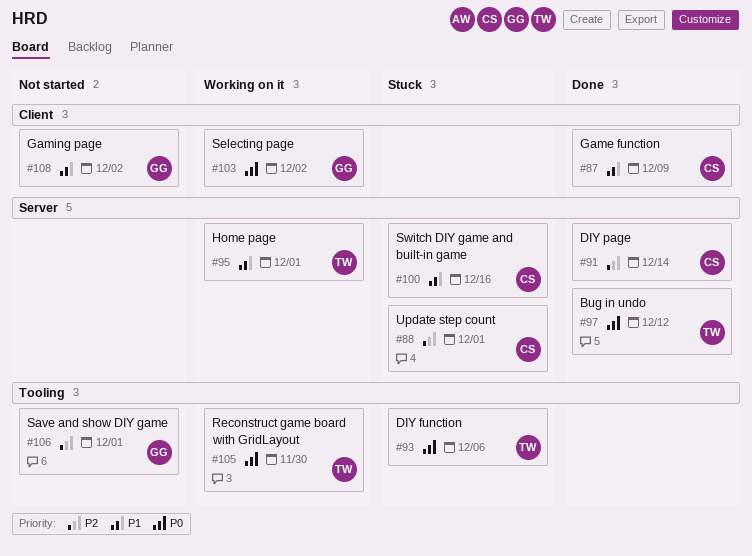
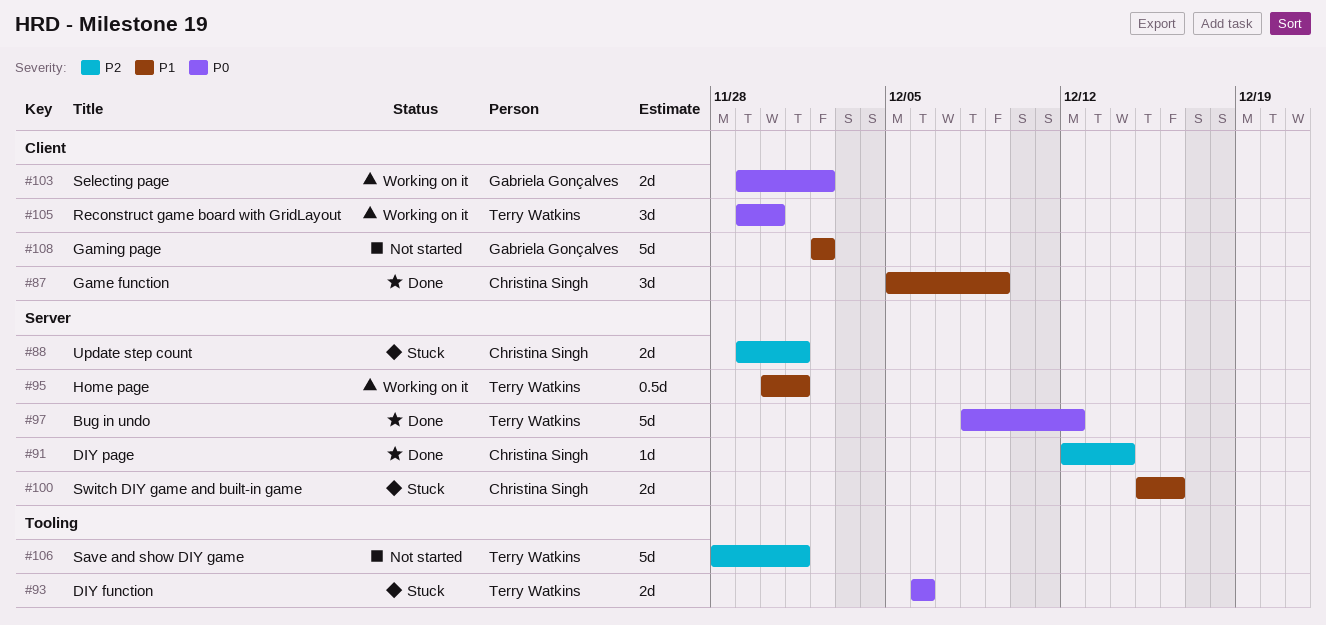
#105, label: Tooling -> Client
#106, owner: Gabriela Gonçalves -> Terry Watkins

